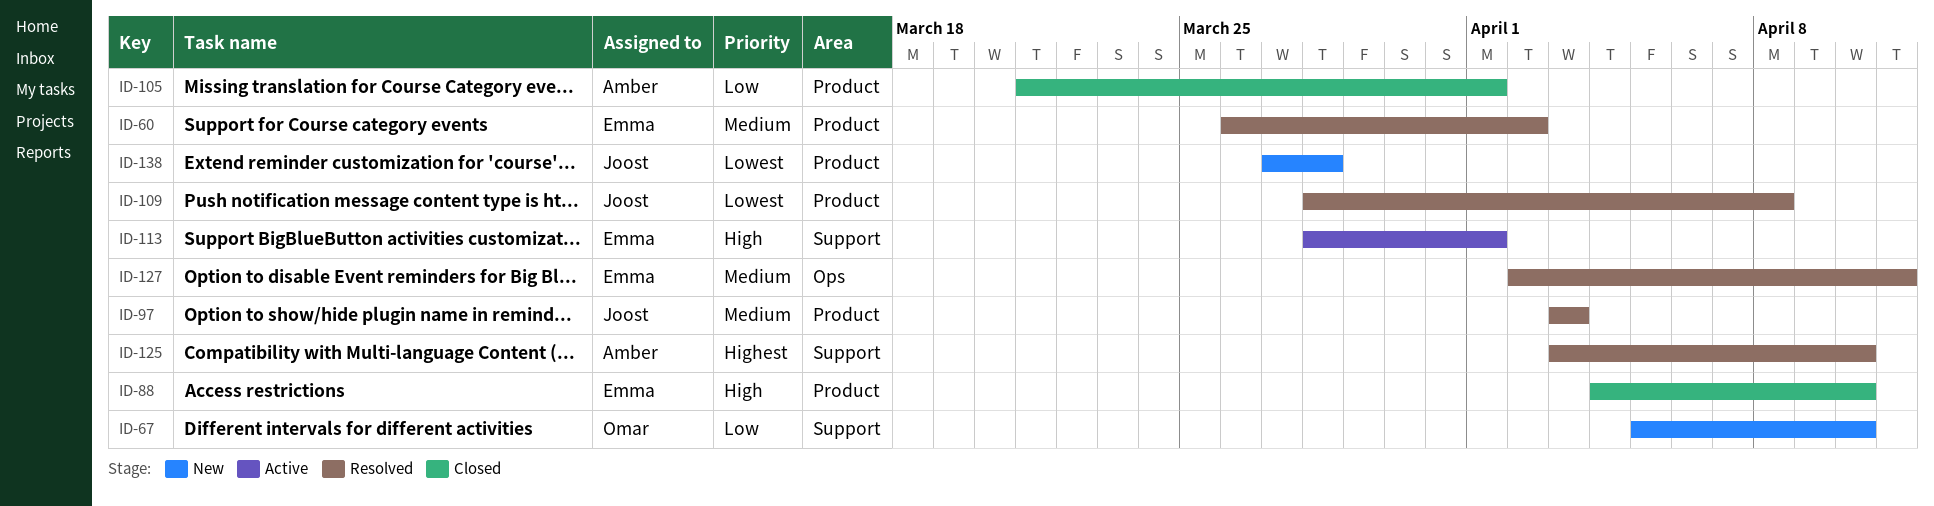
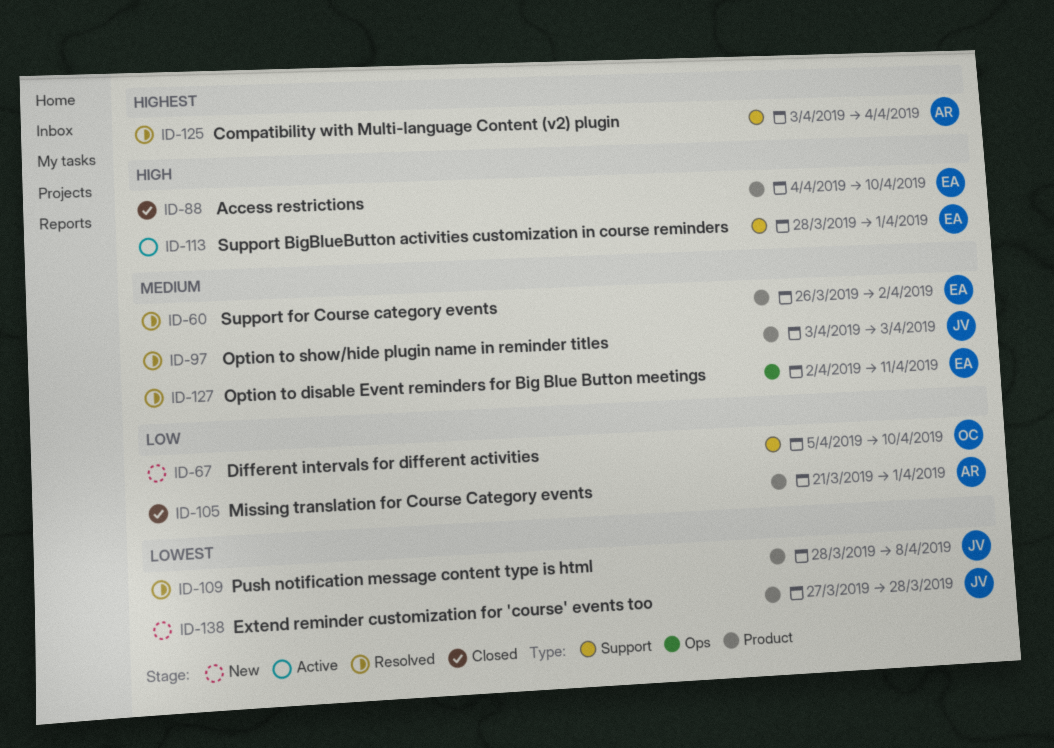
ID-125, due: Apr 10 -> Apr 4

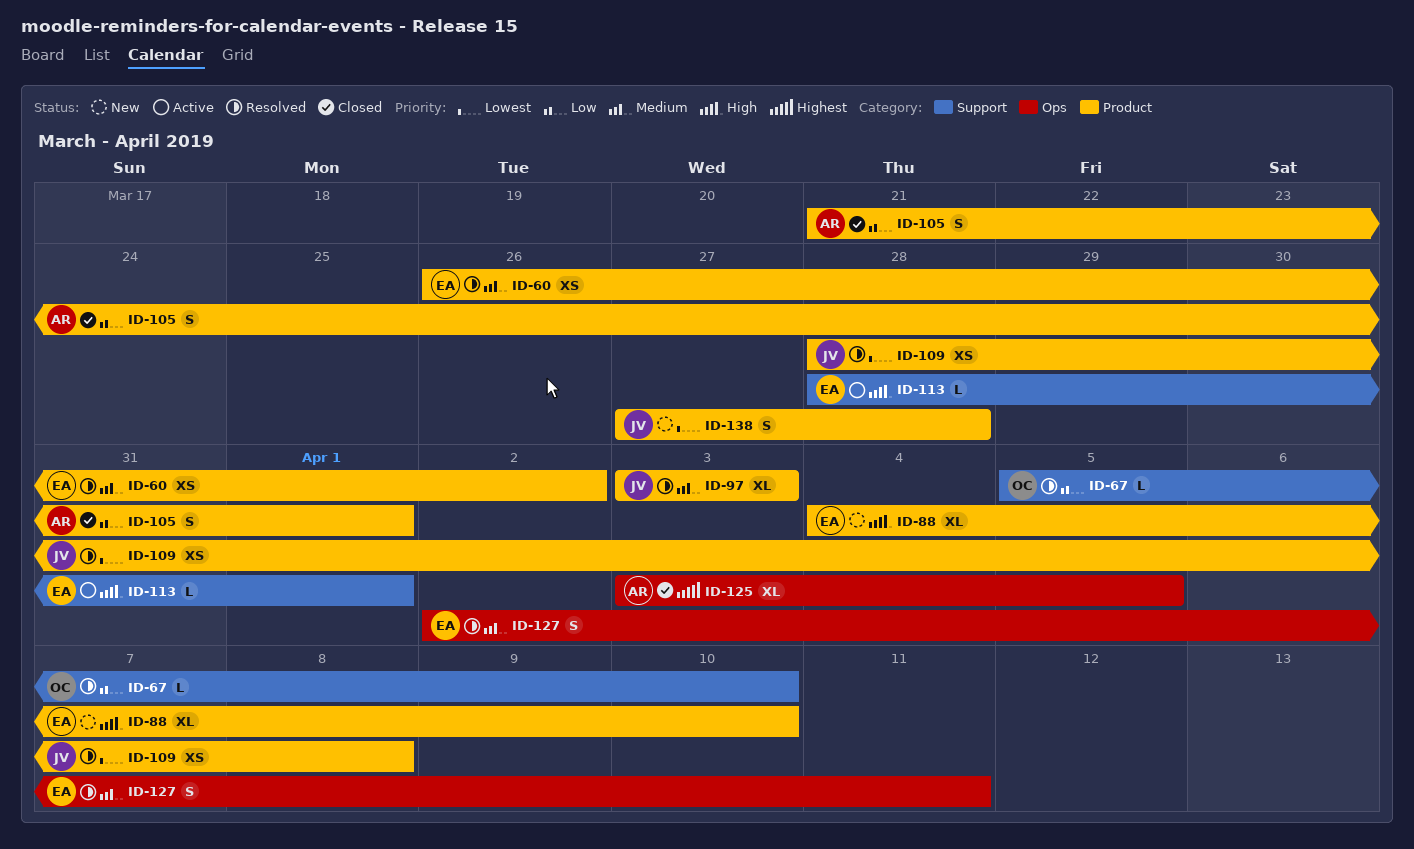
ID-67, status: New -> Resolved
ID-88, status: Closed -> New
ID-125, status: Resolved -> Closed
ID-125, label: Support -> Ops
ID-125, due: Apr 4 -> Apr 5

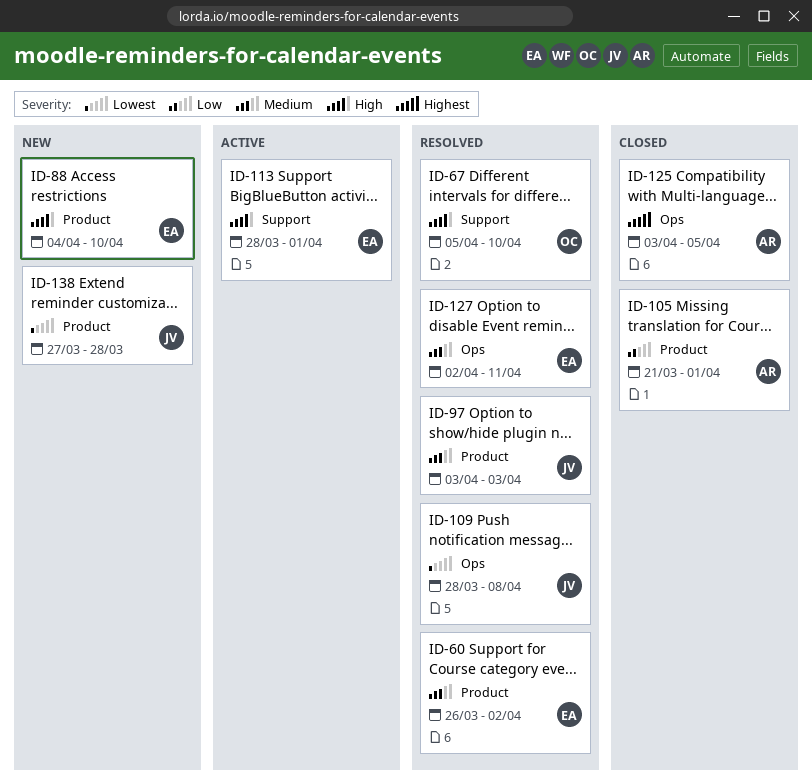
ID-67, priority: Low -> High
ID-109, label: Product -> Ops

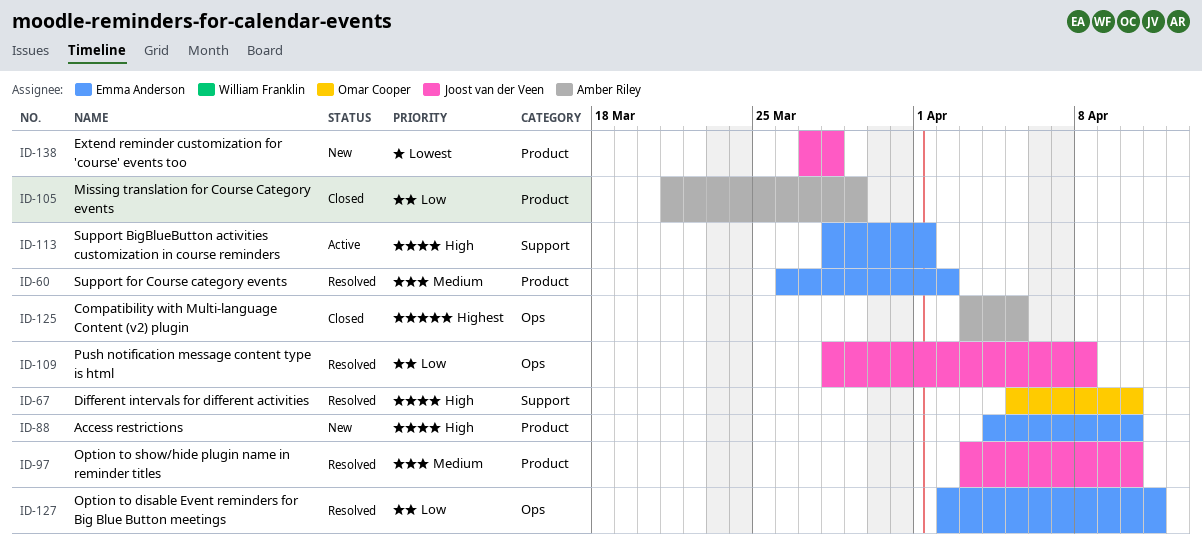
ID-97, due: Apr 3 -> Apr 10
ID-105, due: Apr 1 -> Mar 29
ID-109, priority: Lowest -> Low
ID-127, priority: Medium -> Low

